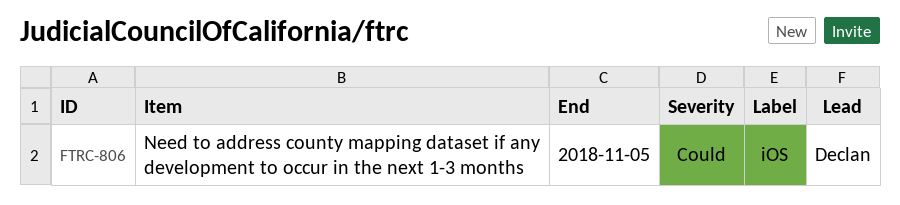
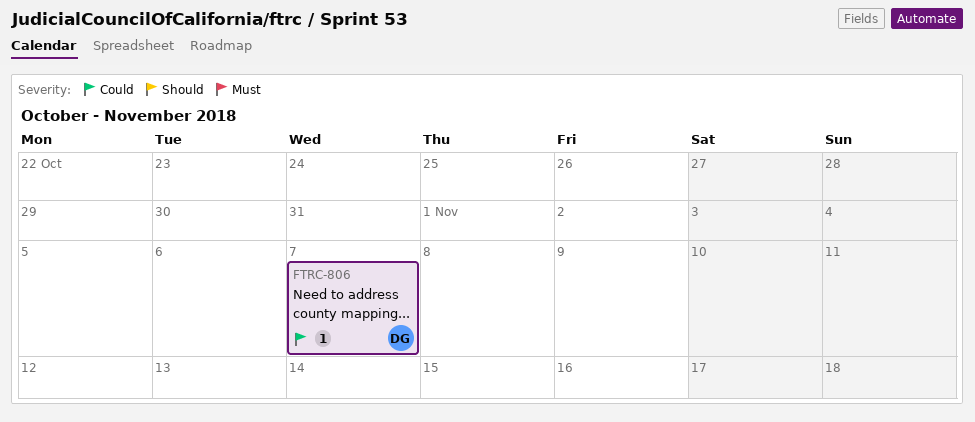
FTRC-806, due: Nov 5 -> Nov 7

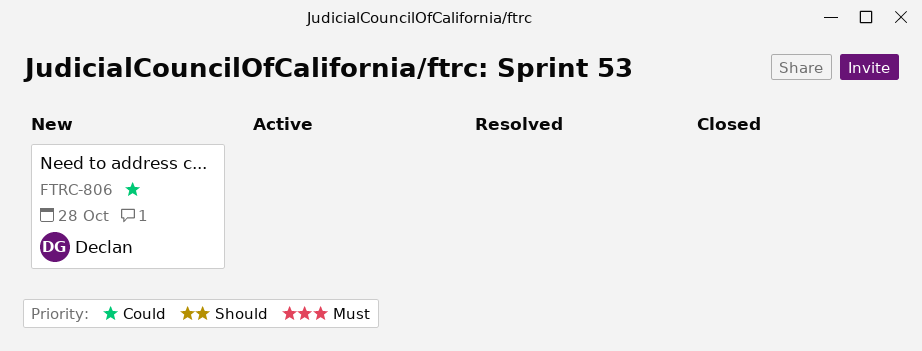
FTRC-806, due: Nov 7 -> Oct 28

